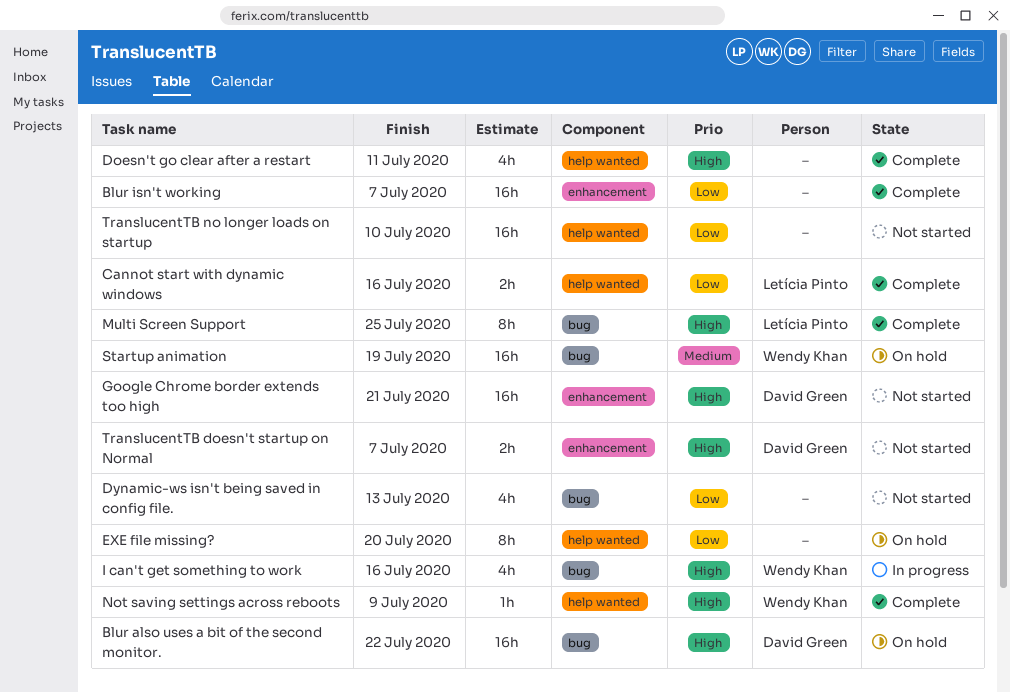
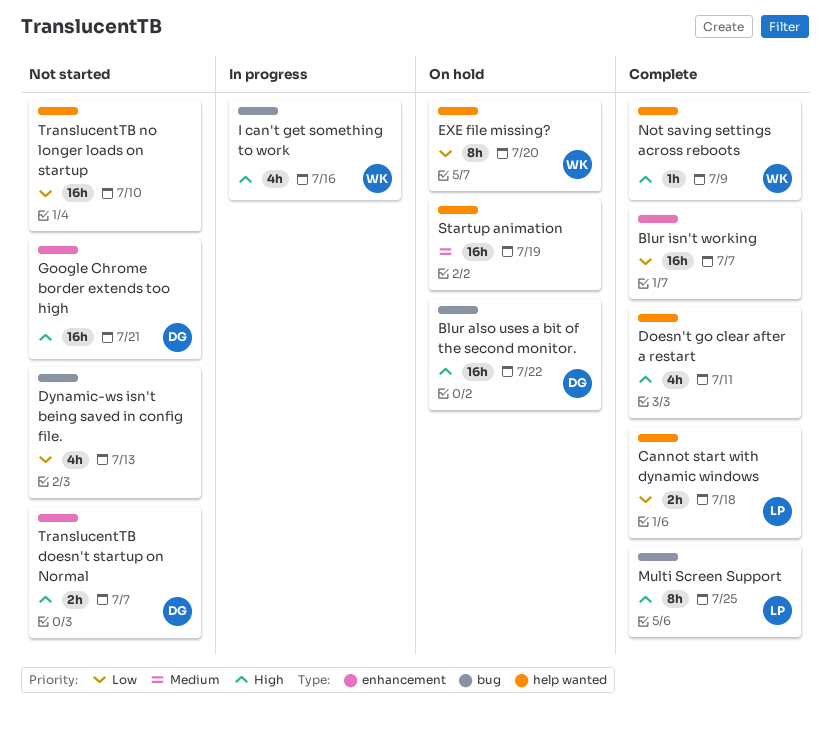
Cannot start with dynamic windows, due: Jul 16 -> Jul 18
EXE file missing?, owner: none -> Wendy Khan
Startup animation, owner: Wendy Khan -> none
Startup animation, label: bug -> help wanted

